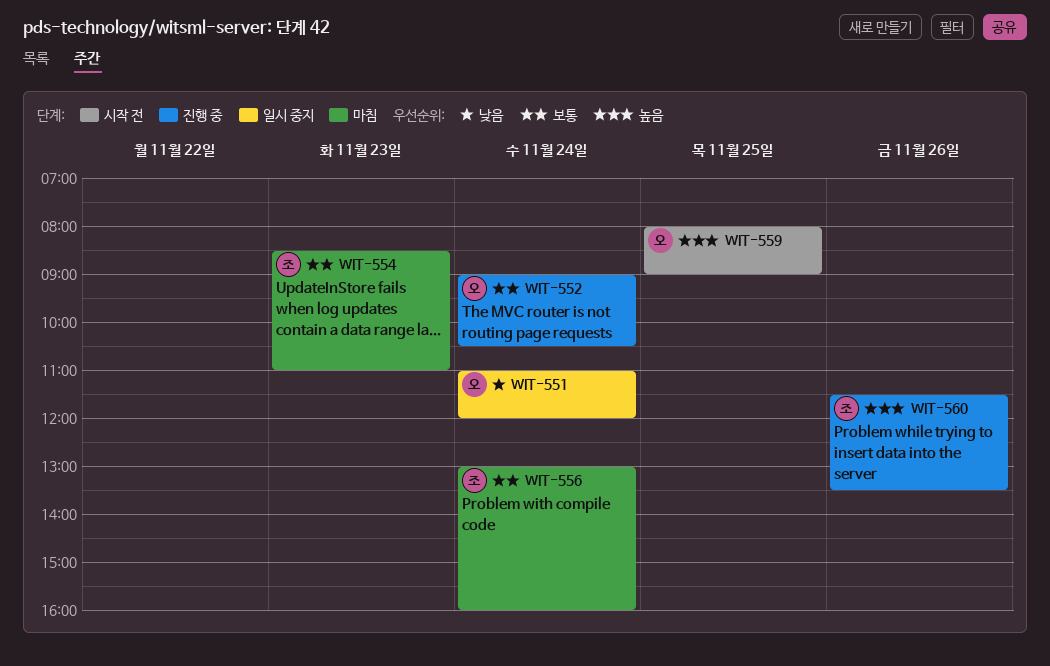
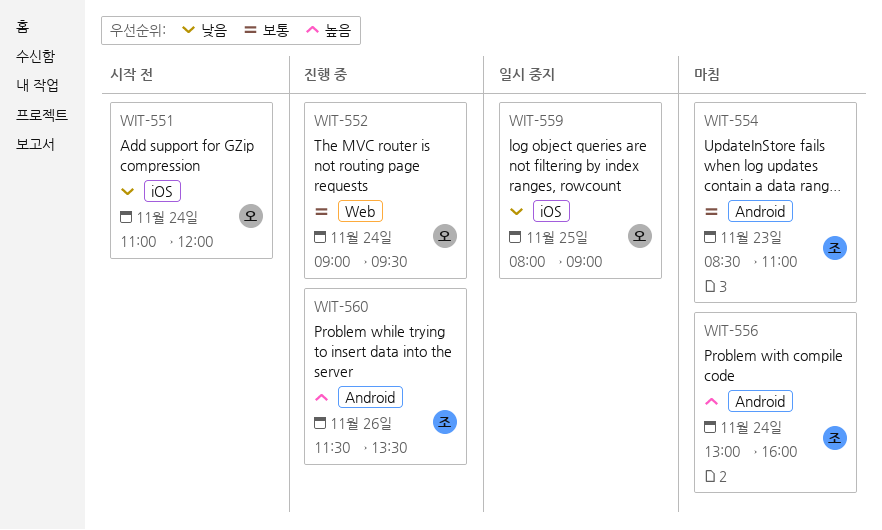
WIT-551, status: 일시 중지 -> 시작 전
WIT-552, ends: 10:30 -> 09:30
WIT-556, priority: 보통 -> 높음
WIT-559, status: 시작 전 -> 일시 중지
WIT-559, priority: 높음 -> 낮음

